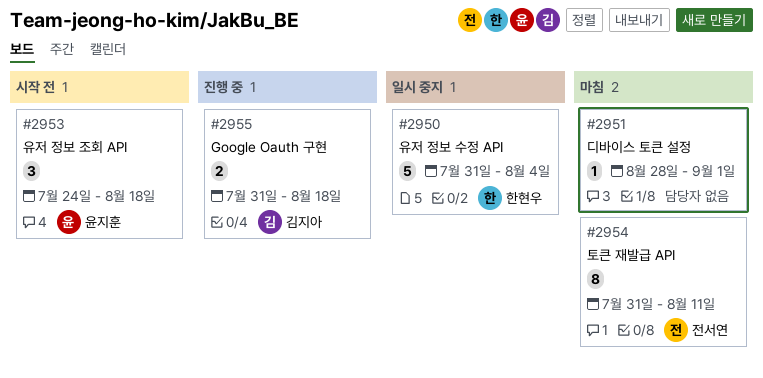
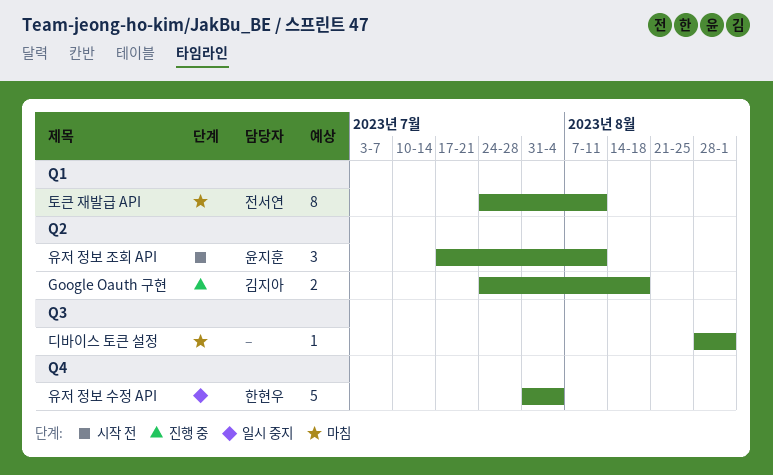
Google Oauth 구현, start: Jul 31 -> Jul 24
유저 정보 조회 API, start: Jul 24 -> Jul 17
유저 정보 조회 API, due: Aug 18 -> Aug 11
토큰 재발급 API, start: Jul 31 -> Jul 24

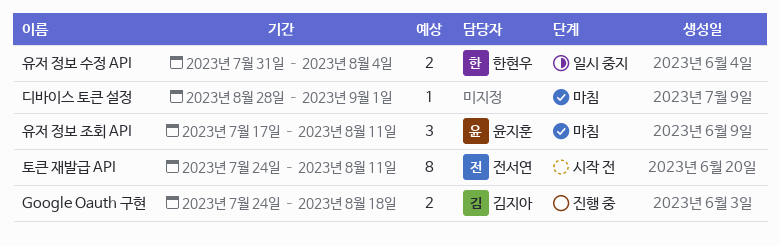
유저 정보 수정 API, estimate: 5 -> 2
유저 정보 조회 API, status: 시작 전 -> 마침
토큰 재발급 API, status: 마침 -> 시작 전

